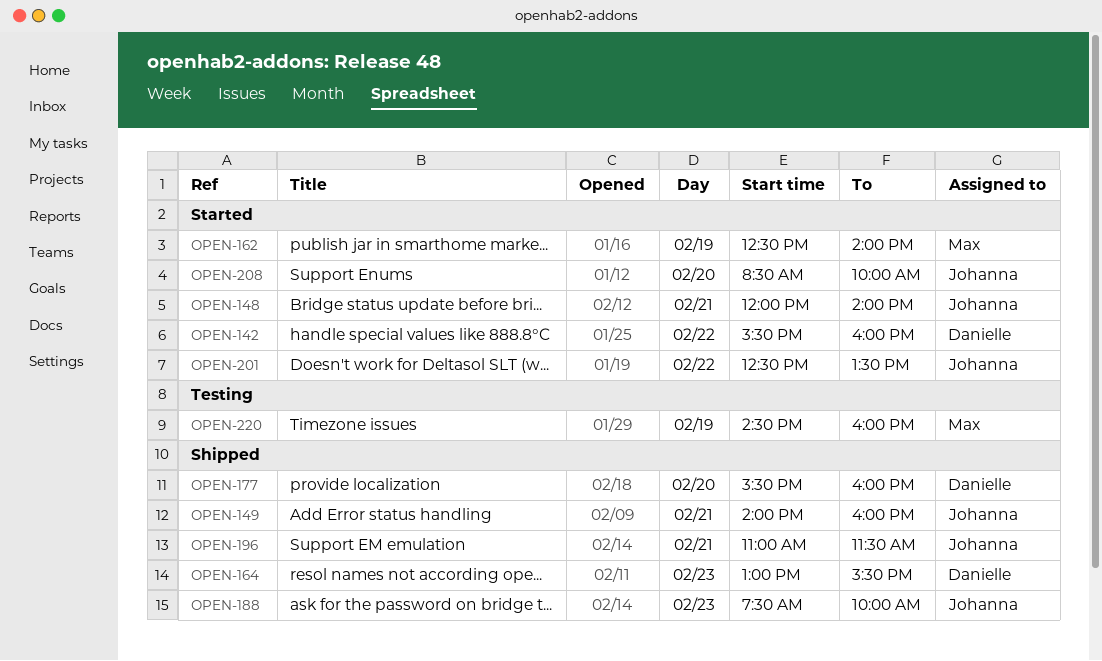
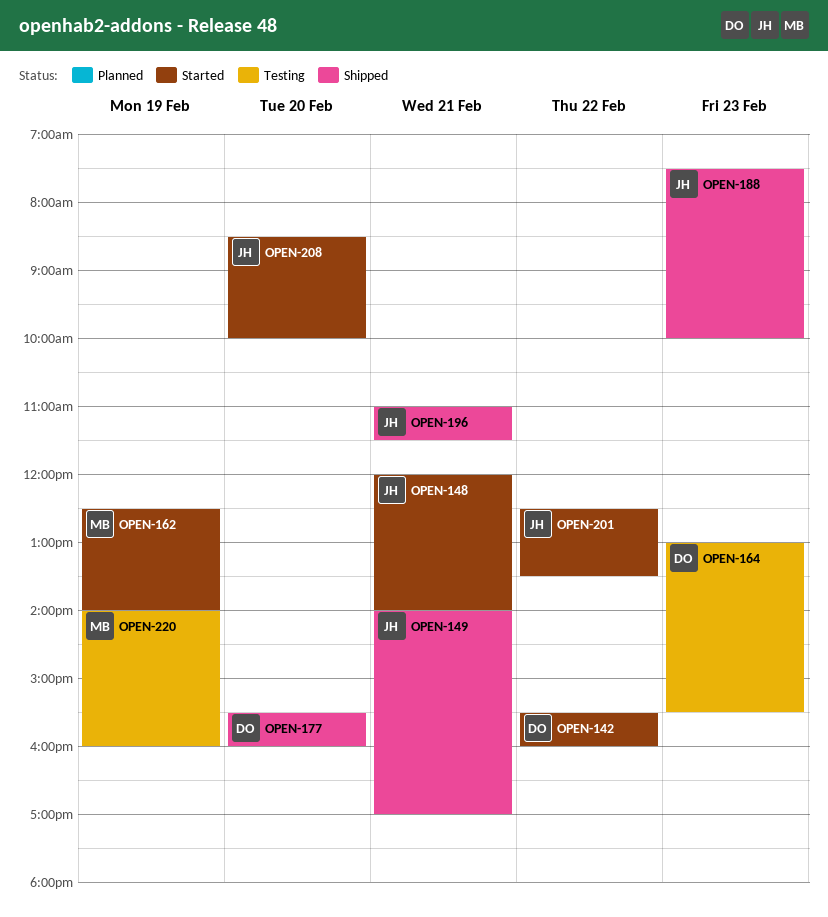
OPEN-149, ends: 16:00 -> 17:00
OPEN-164, status: Shipped -> Testing
OPEN-220, begins: 14:30 -> 14:00

